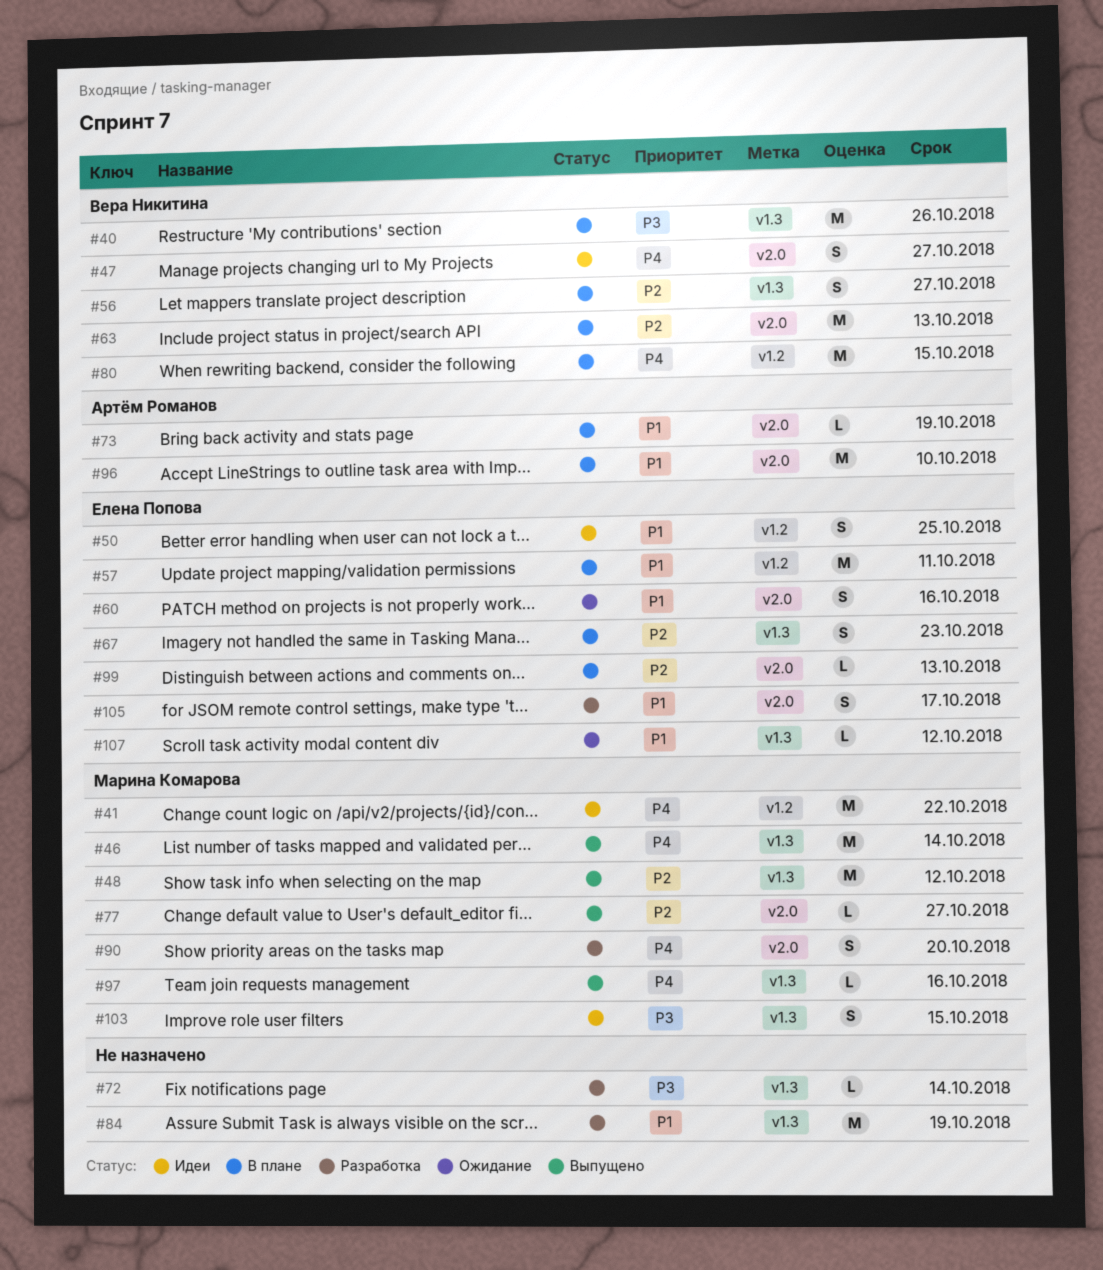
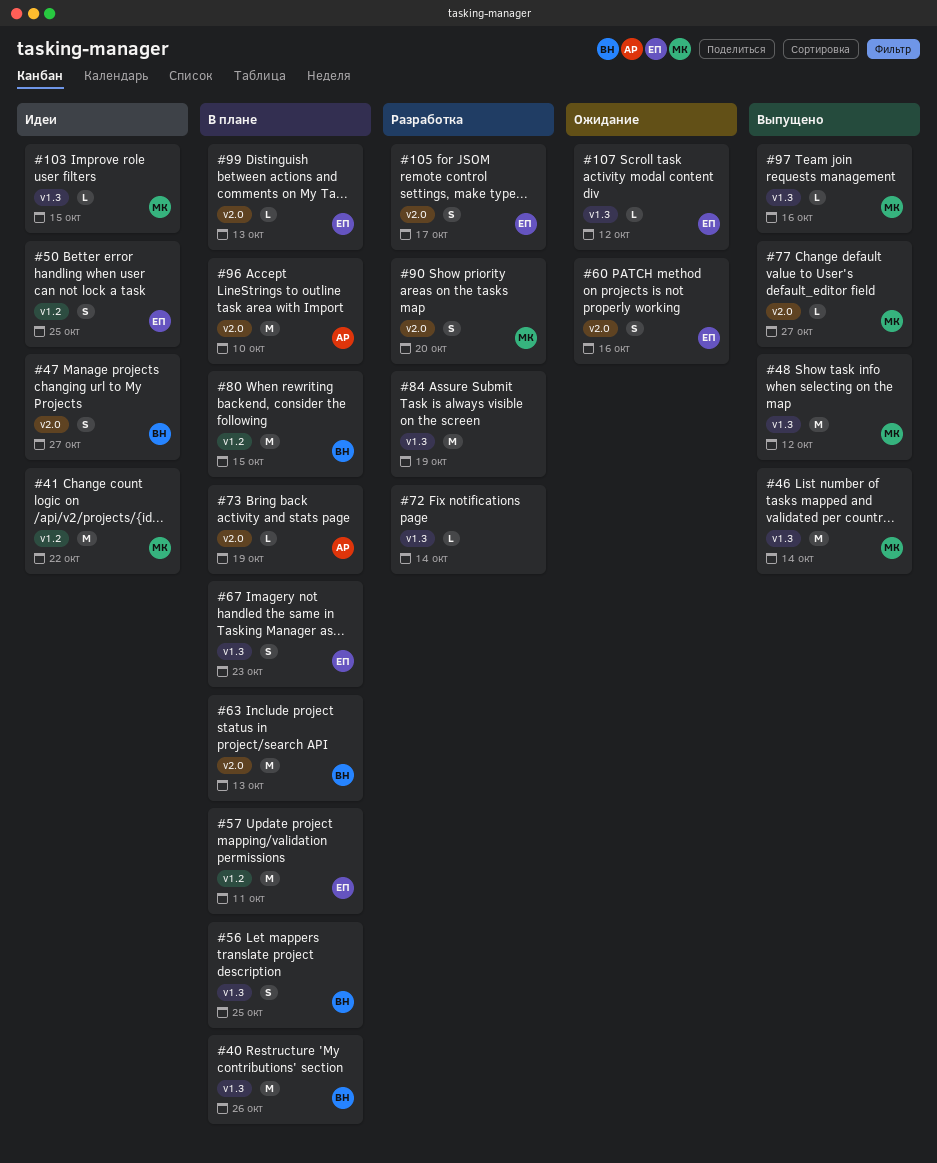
#56, due: Oct 27 -> Oct 25
#103, estimate: S -> L

